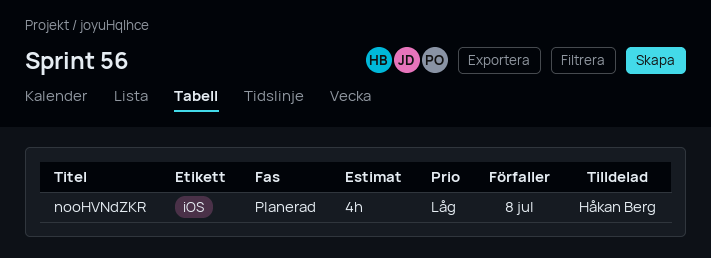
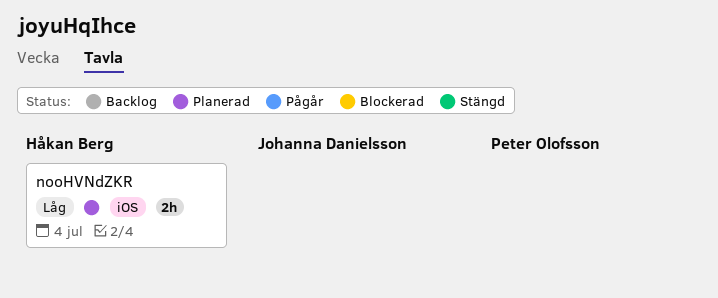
nooHVNdZKR, estimate: 4h -> 2h
nooHVNdZKR, due: Jul 8 -> Jul 4

